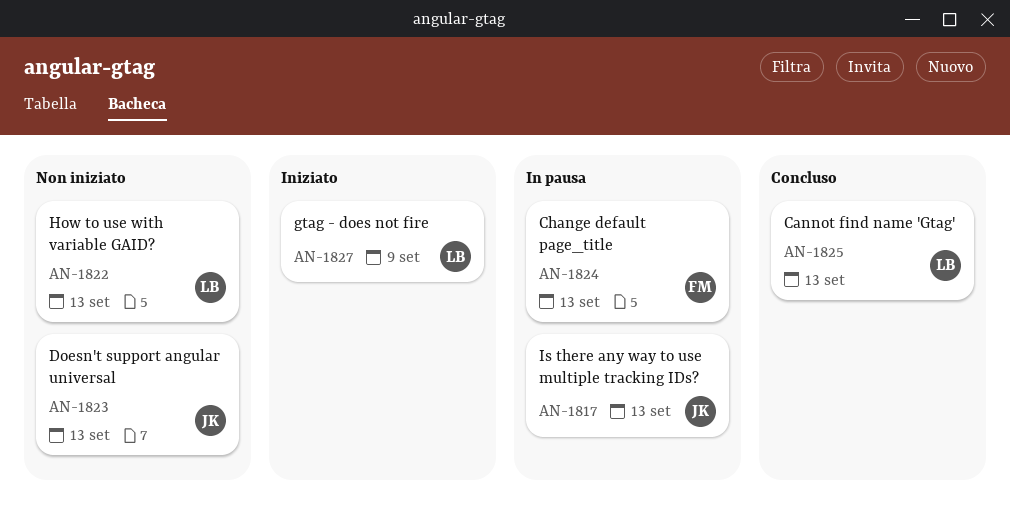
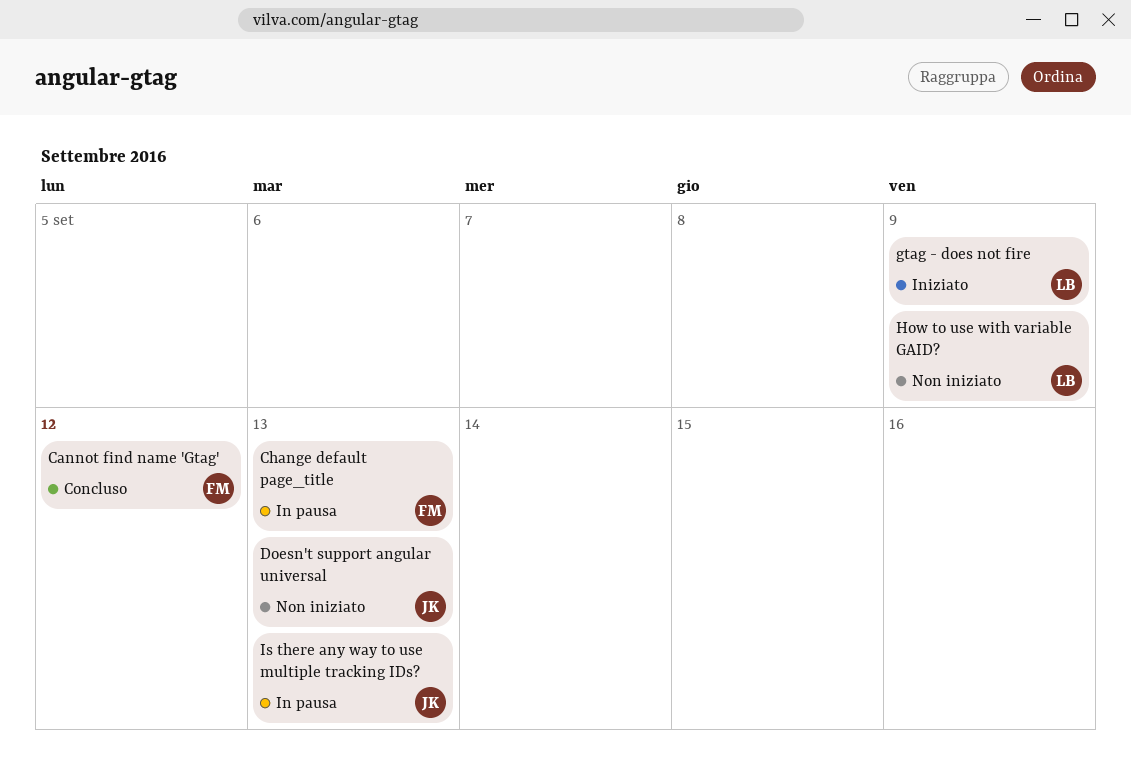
Cannot find name 'Gtag', owner: LB -> FM
Cannot find name 'Gtag', due: Sep 13 -> Sep 12
How to use with variable GAID?, due: Sep 13 -> Sep 9

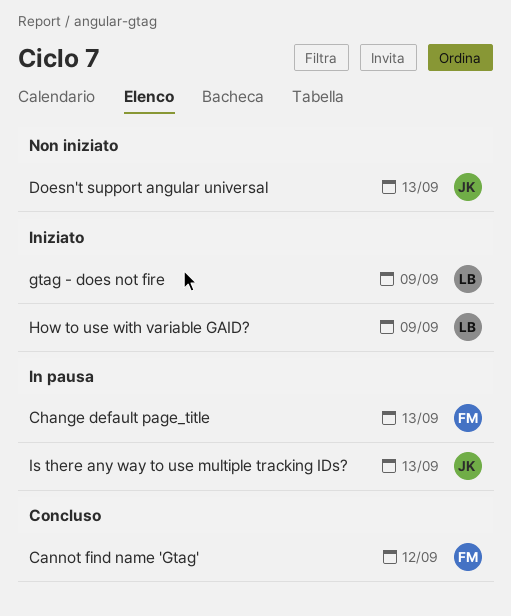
How to use with variable GAID?, status: Non iniziato -> Iniziato

